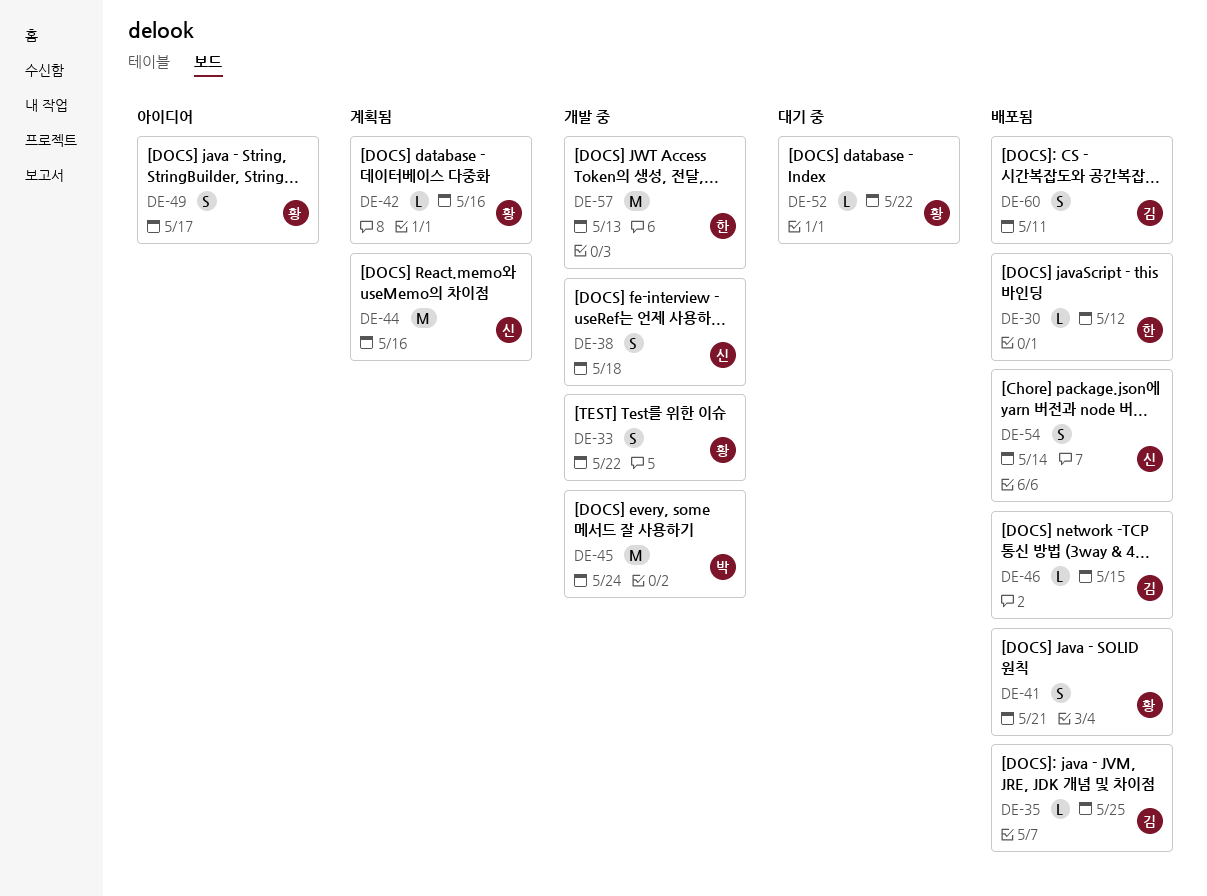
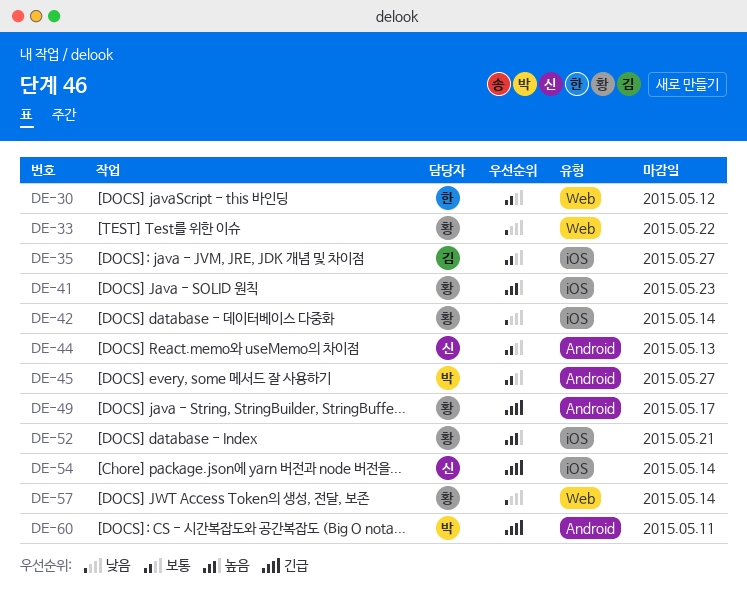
DE-35, due: May 25 -> May 27
DE-38: present -> none
DE-41, due: May 21 -> May 23
DE-42, due: May 16 -> May 14
DE-44, due: May 16 -> May 13
DE-45, due: May 24 -> May 27
DE-46: present -> none
DE-52, due: May 22 -> May 21
DE-57, owner: 한 -> 황
DE-57, due: May 13 -> May 14
DE-60, owner: 김 -> 박

